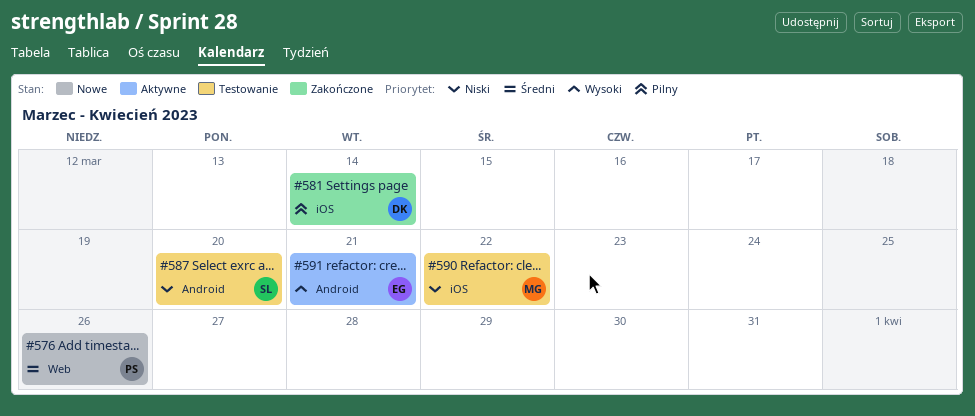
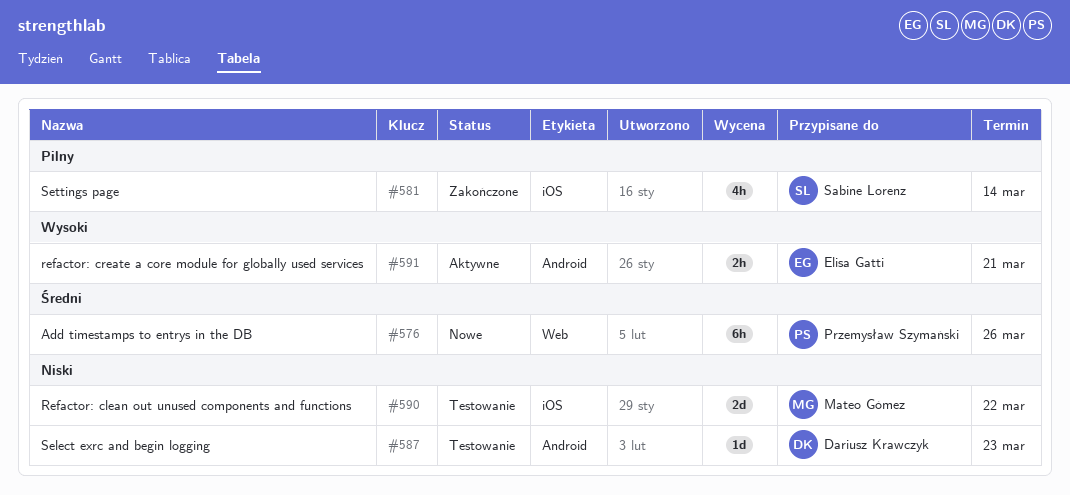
#581, owner: Dariusz Krawczyk -> Sabine Lorenz
#587, owner: Sabine Lorenz -> Dariusz Krawczyk
#587, due: Mar 20 -> Mar 23

